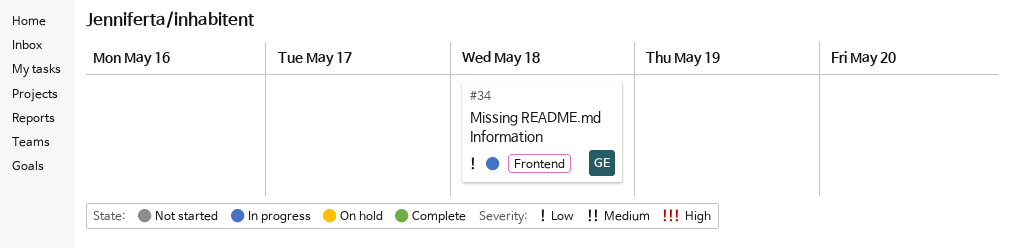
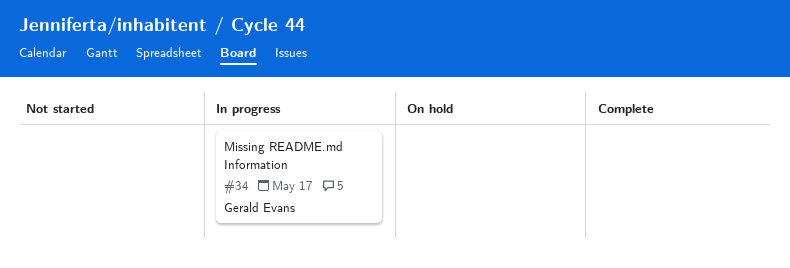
#34, due: May 18 -> May 17

